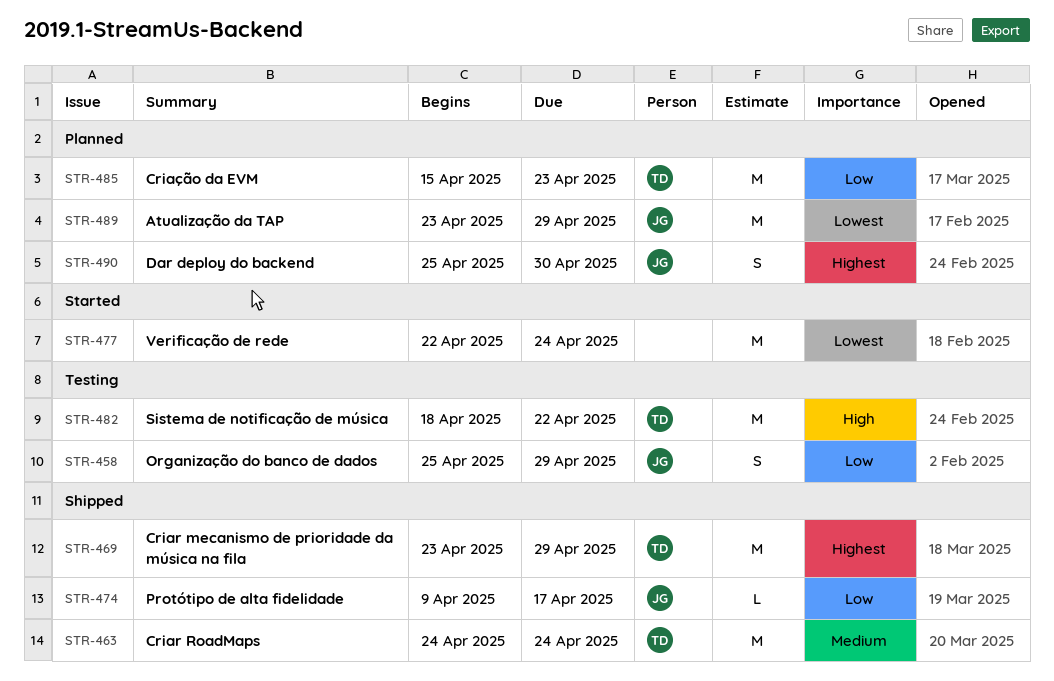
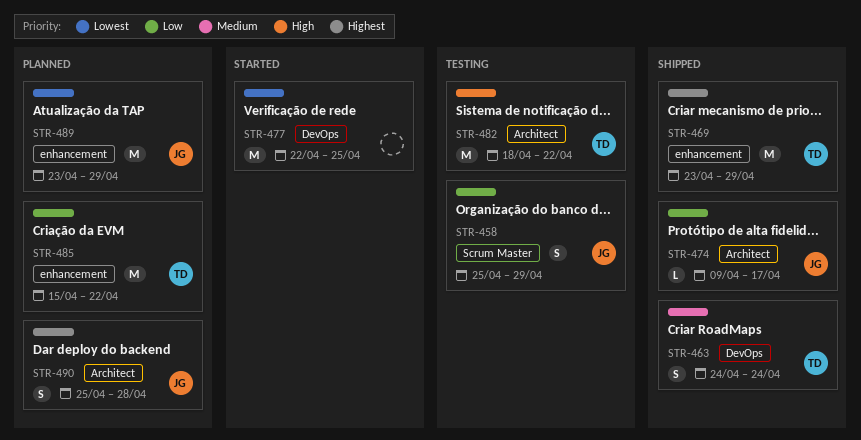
STR-463, estimate: M -> S
STR-477, due: Apr 24 -> Apr 25
STR-485, due: Apr 23 -> Apr 22
STR-490, due: Apr 30 -> Apr 28

